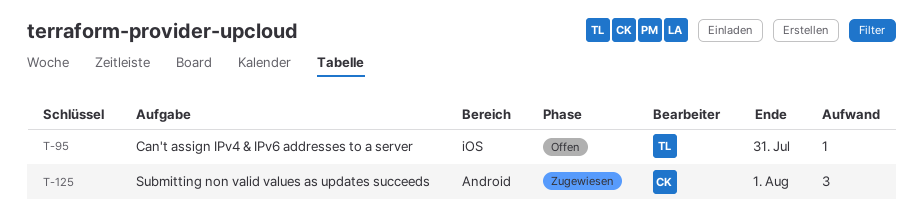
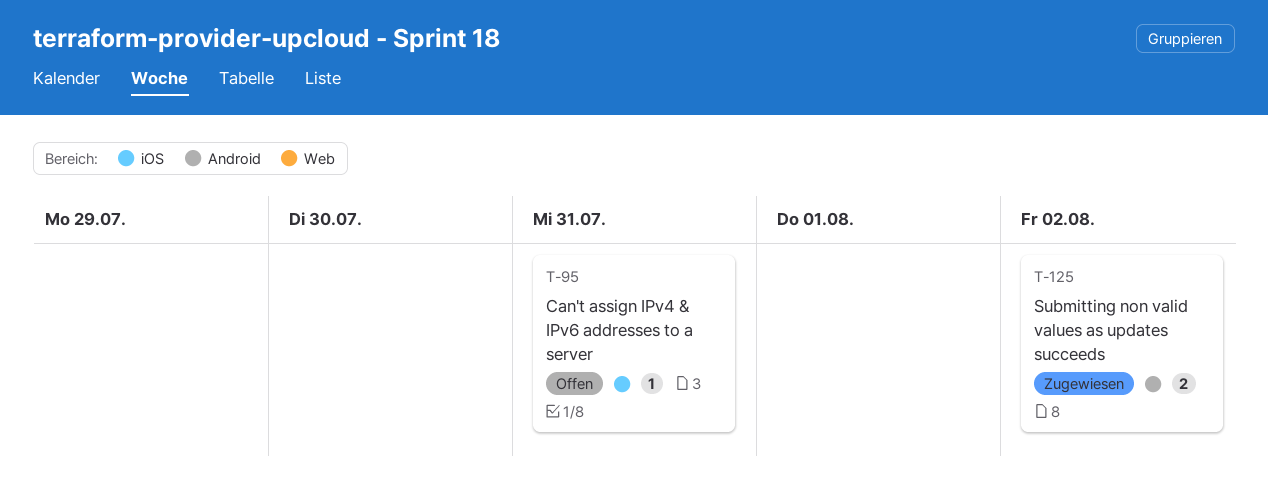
T-125, estimate: 3 -> 2
T-125, due: Aug 1 -> Aug 2

